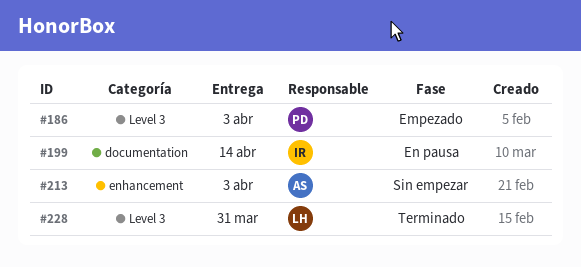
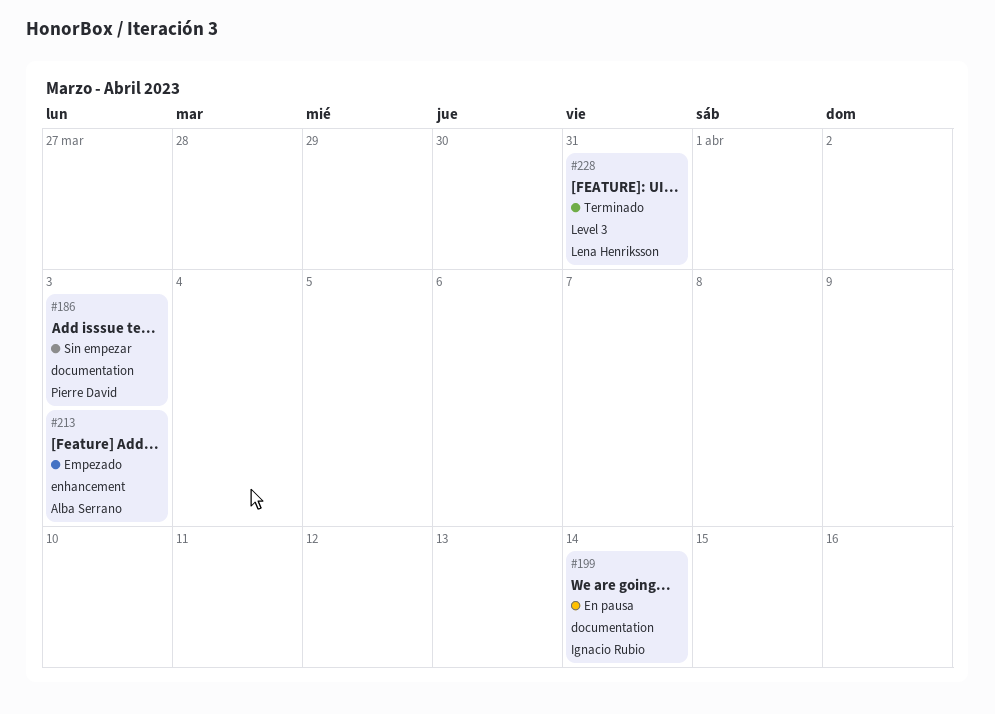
#186, status: Empezado -> Sin empezar
#186, label: Level 3 -> documentation
#213, status: Sin empezar -> Empezado

